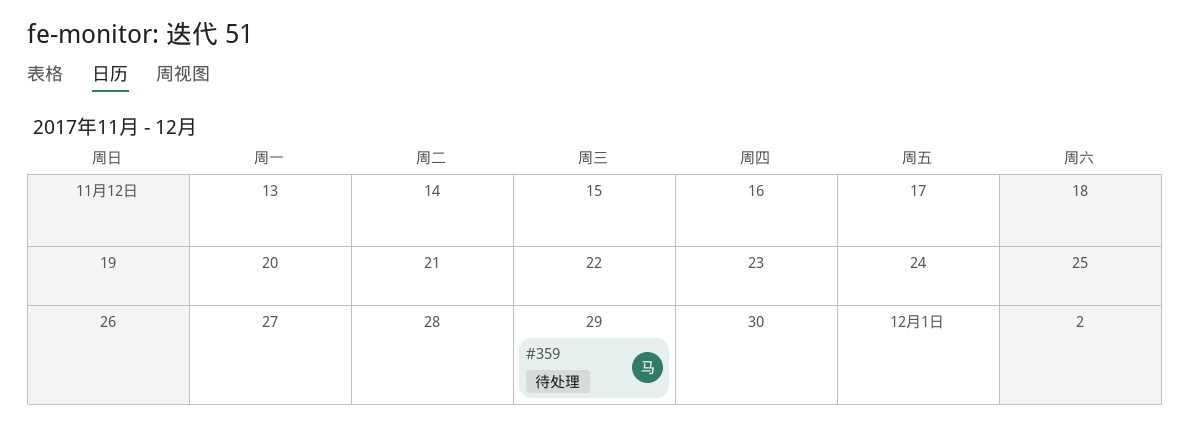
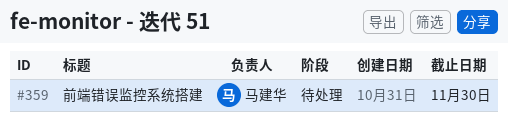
#359, due: Nov 29 -> Nov 30

